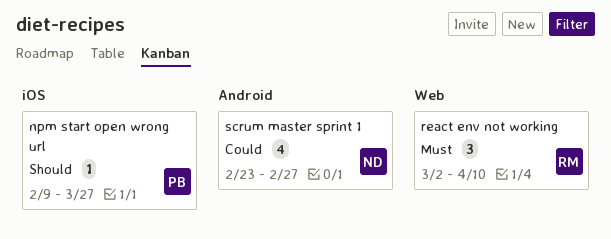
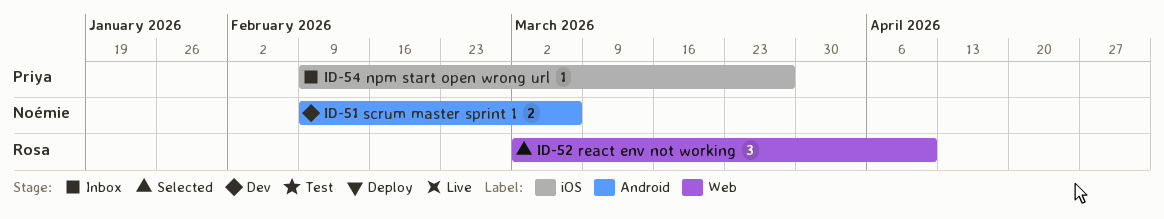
scrum master sprint 1, estimate: 4 -> 2
scrum master sprint 1, start: Feb 23 -> Feb 9
scrum master sprint 1, due: Feb 27 -> Mar 6

